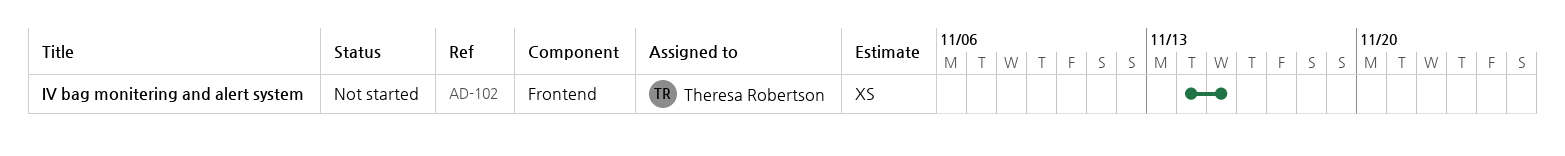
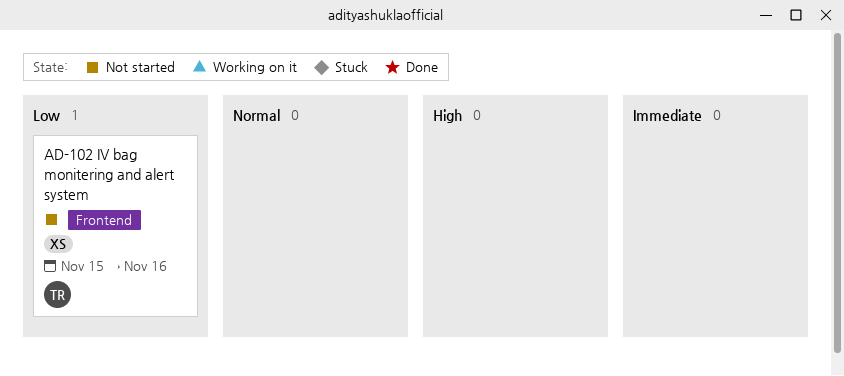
AD-102, start: Nov 14 -> Nov 15
AD-102, due: Nov 15 -> Nov 16

